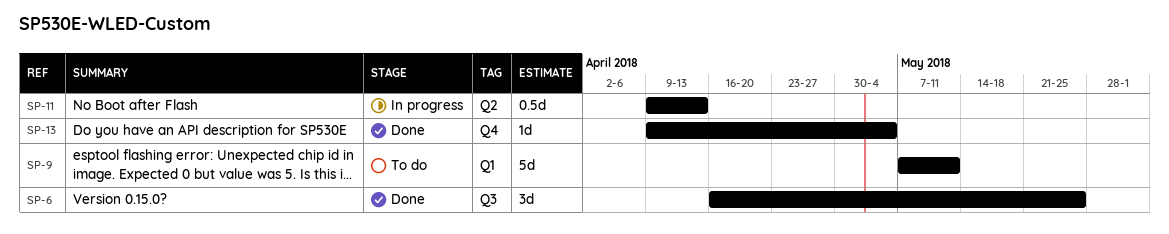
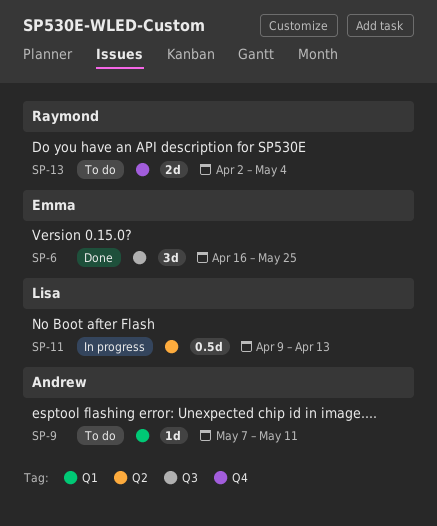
SP-9, estimate: 5d -> 1d
SP-13, status: Done -> To do
SP-13, estimate: 1d -> 2d
SP-13, start: Apr 9 -> Apr 2

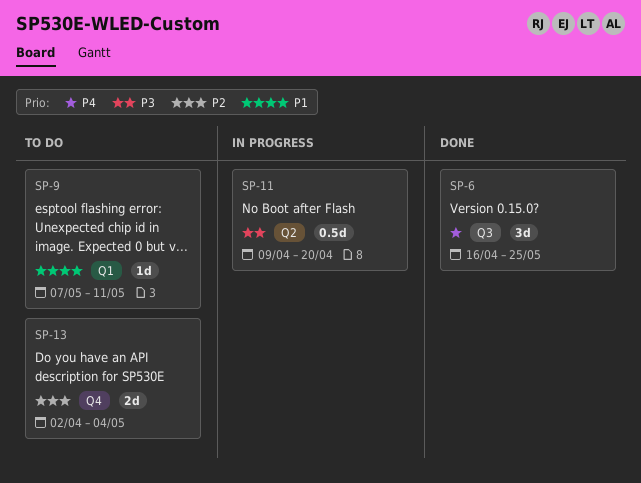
SP-11, due: Apr 13 -> Apr 20

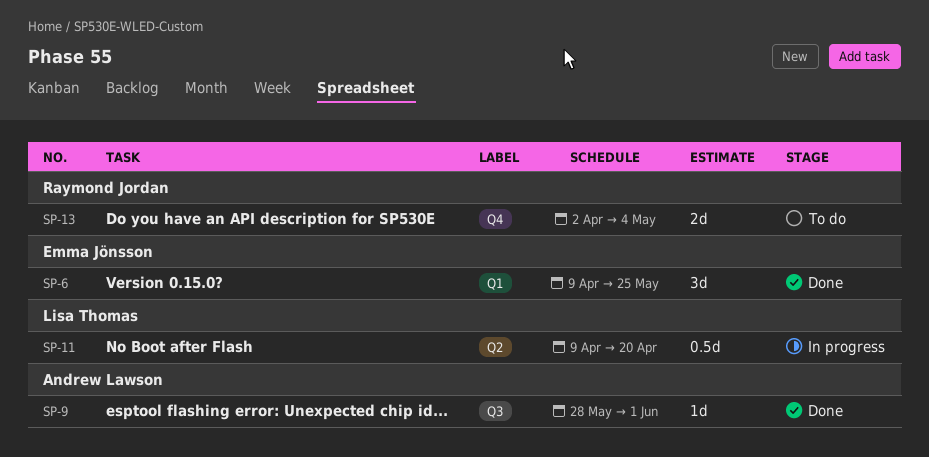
SP-6, label: Q3 -> Q1
SP-6, start: Apr 16 -> Apr 9
SP-9, status: To do -> Done
SP-9, label: Q1 -> Q3
SP-9, start: May 7 -> May 28
SP-9, due: May 11 -> Jun 1

